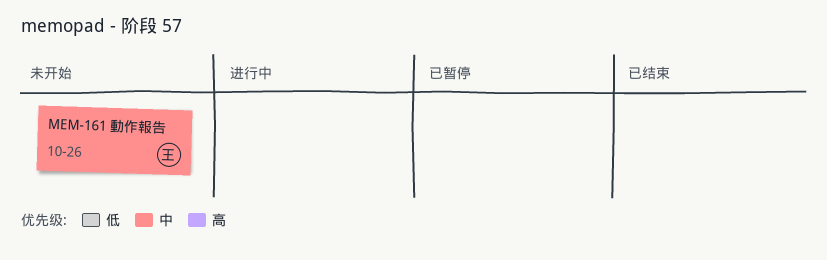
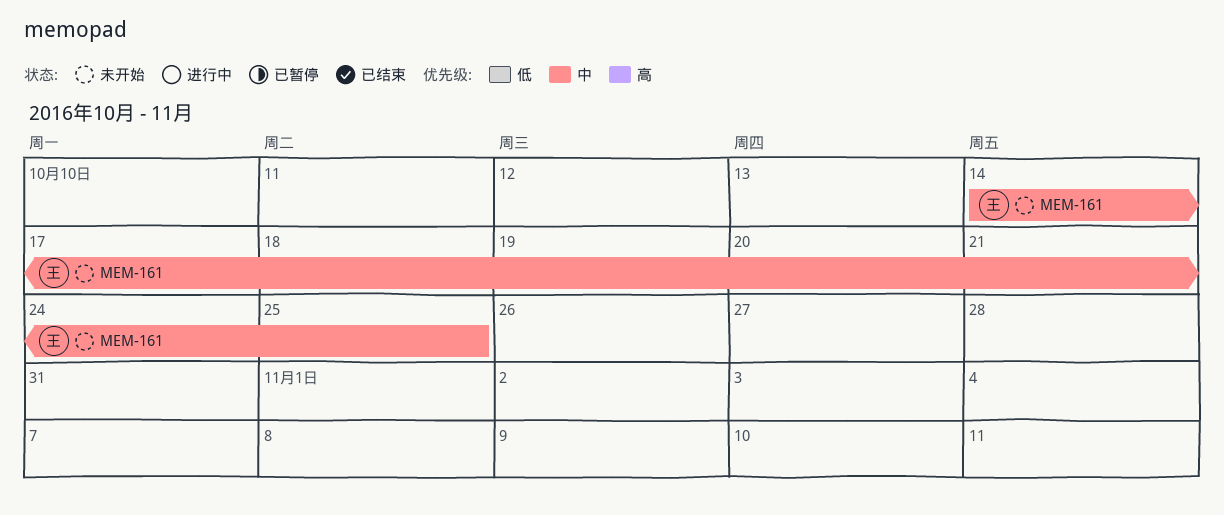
MEM-161, due: Oct 26 -> Oct 25

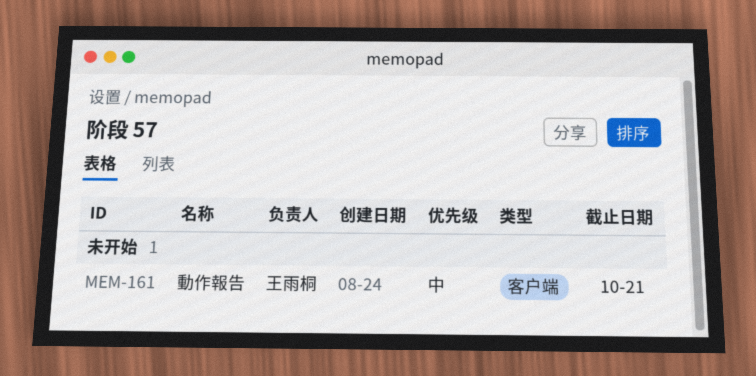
MEM-161, due: Oct 25 -> Oct 21

